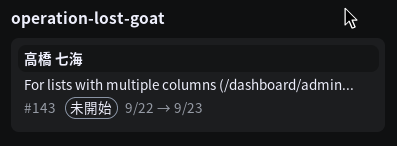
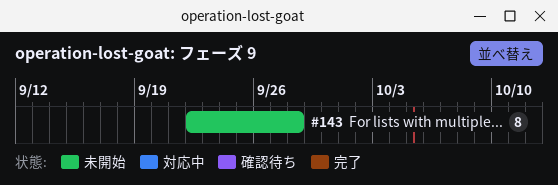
#143, due: Sep 23 -> Sep 28

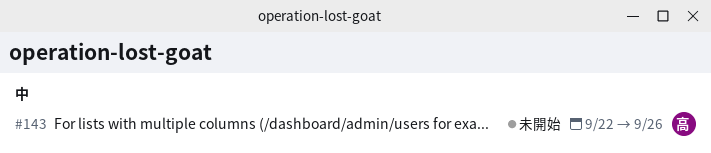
#143, due: Sep 28 -> Sep 26

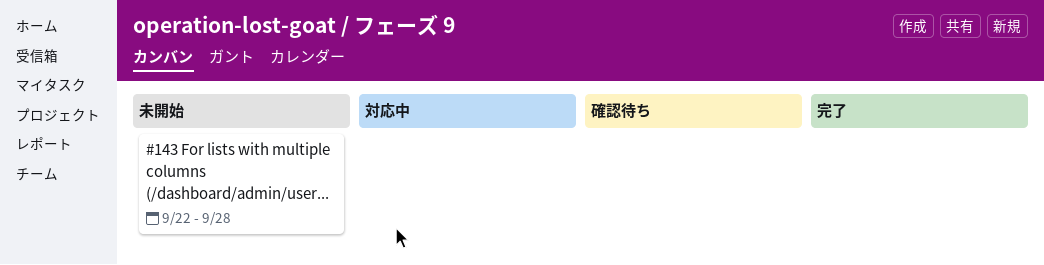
#143, due: Sep 26 -> Sep 28

